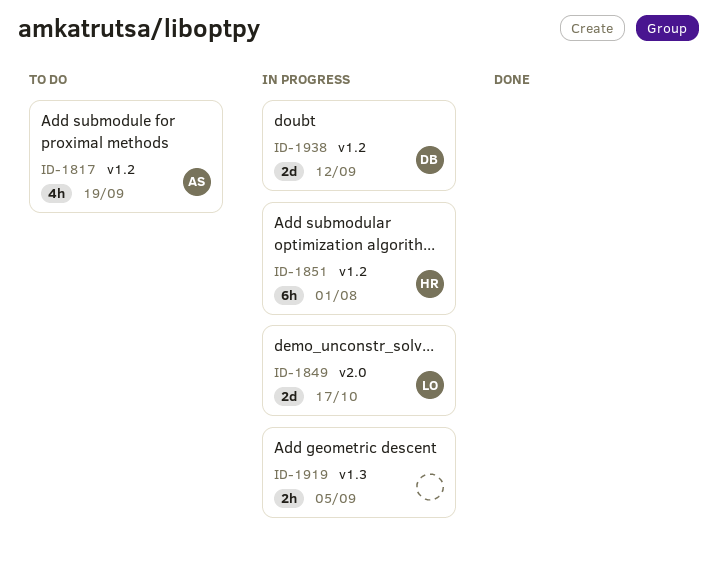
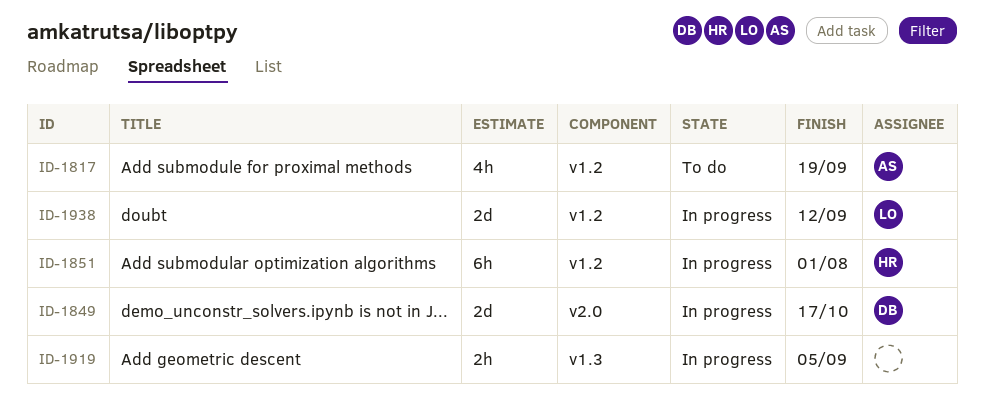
ID-1849, owner: LO -> DB
ID-1938, owner: DB -> LO

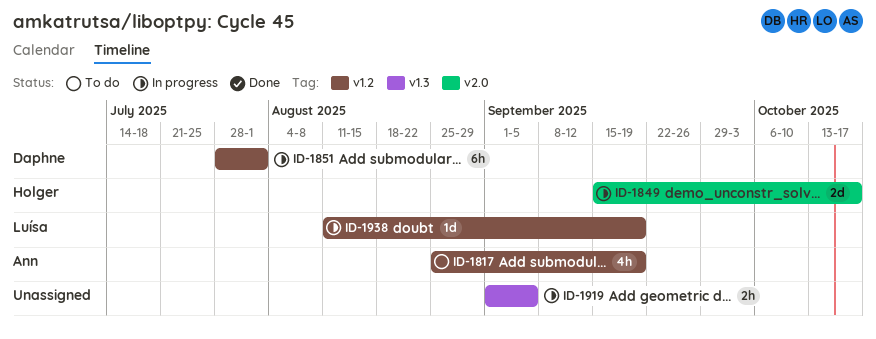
ID-1849, owner: Daphne -> Holger
ID-1851, owner: Holger -> Daphne
ID-1938, estimate: 2d -> 1d
ID-1938, due: Sep 12 -> Sep 19

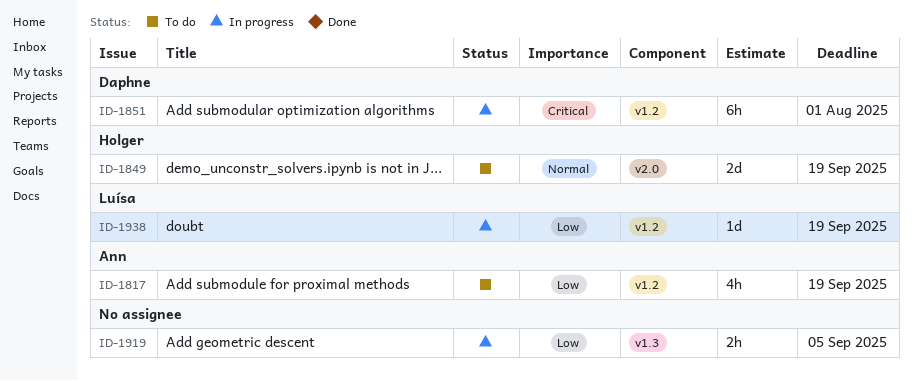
ID-1849, status: In progress -> To do
ID-1849, due: Oct 17 -> Sep 19

